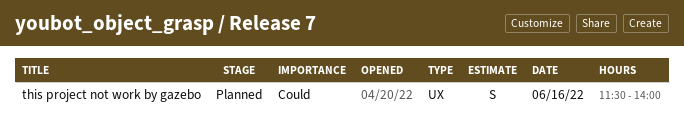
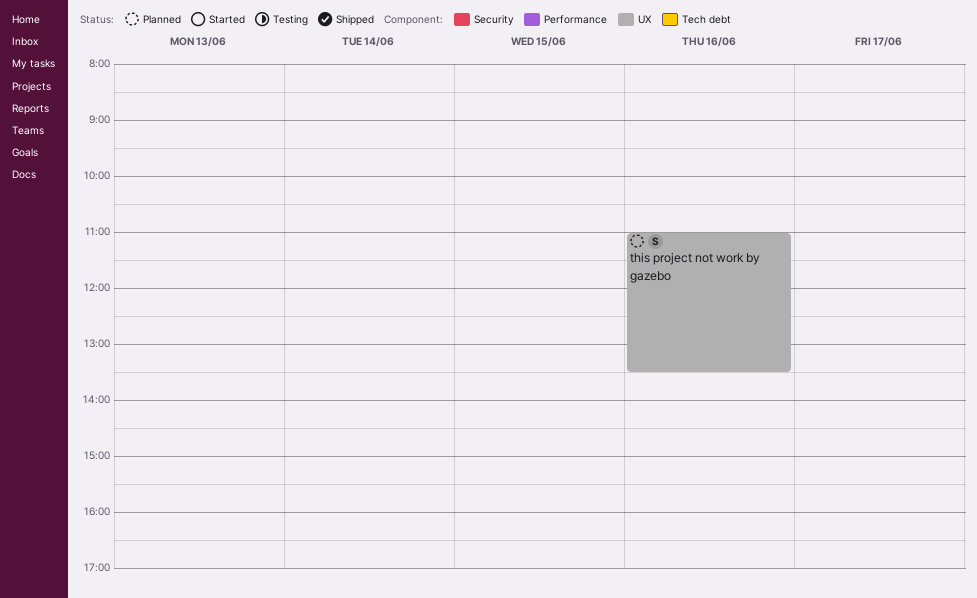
this project not work by gazebo, begins: 11:30 -> 11:00
this project not work by gazebo, ends: 14:00 -> 13:30

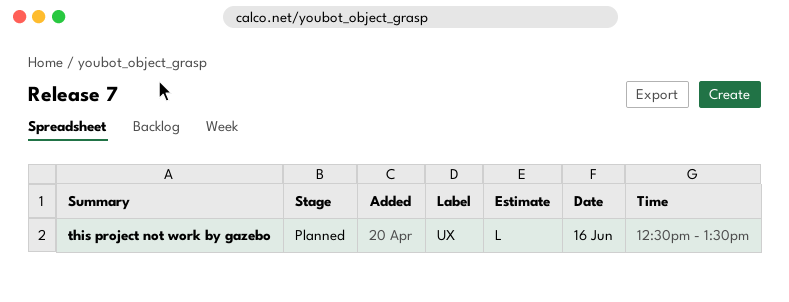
this project not work by gazebo, estimate: S -> L
this project not work by gazebo, begins: 11:00 -> 12:30

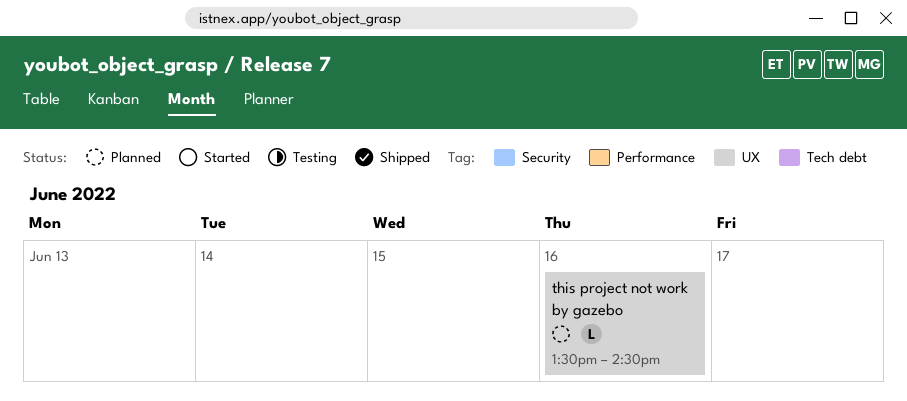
this project not work by gazebo, begins: 12:30 -> 13:30
this project not work by gazebo, ends: 13:30 -> 14:30

